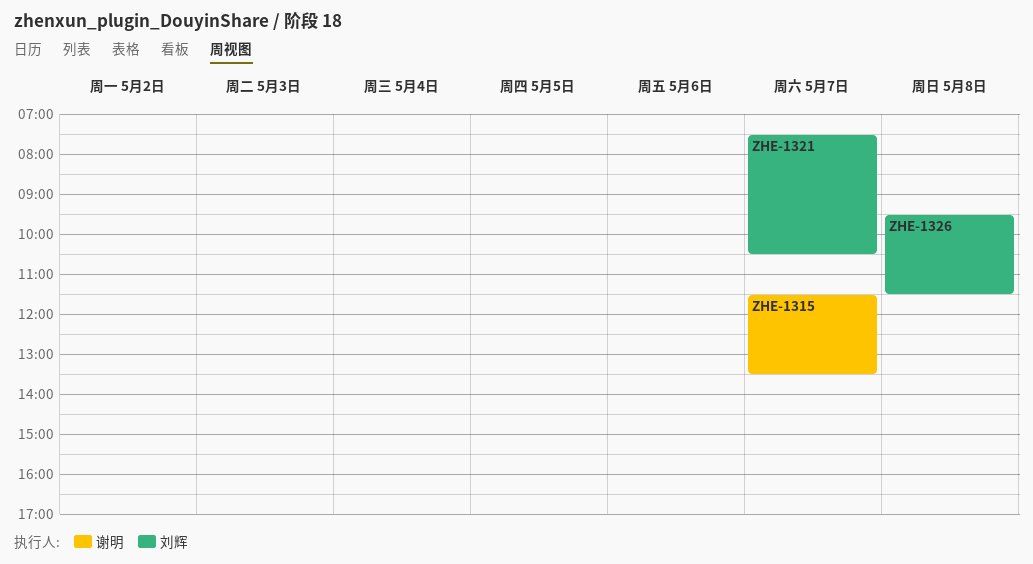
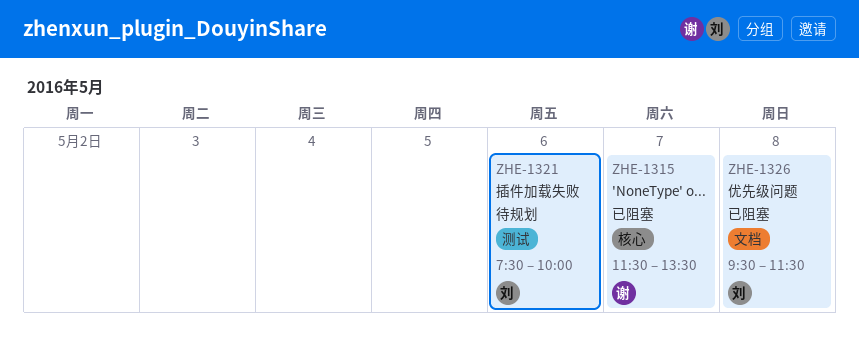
ZHE-1321, day: May 7 -> May 6
ZHE-1321, ends: 10:30 -> 10:00

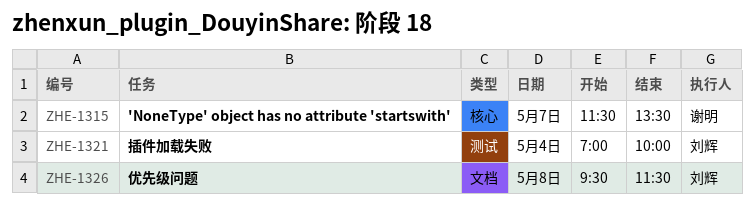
ZHE-1321, day: May 6 -> May 4
ZHE-1321, begins: 07:30 -> 07:00

